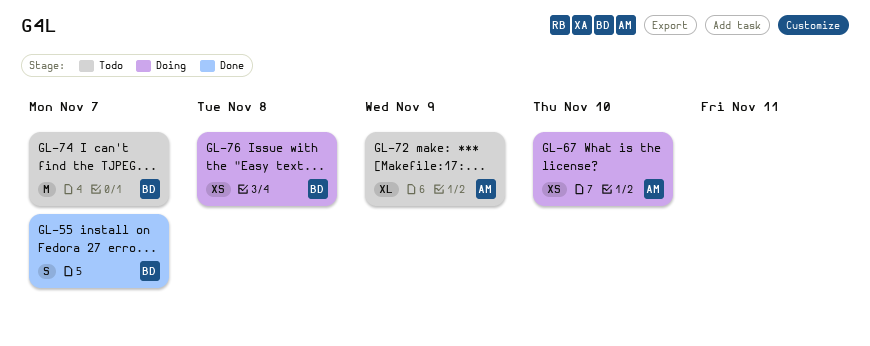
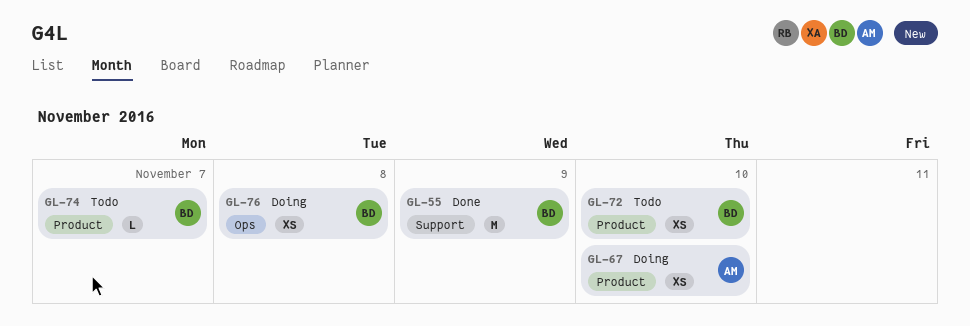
GL-55, estimate: S -> M
GL-55, day: Nov 7 -> Nov 9
GL-72, owner: AM -> BD
GL-72, estimate: XL -> XS
GL-72, day: Nov 9 -> Nov 10
GL-74, estimate: M -> L

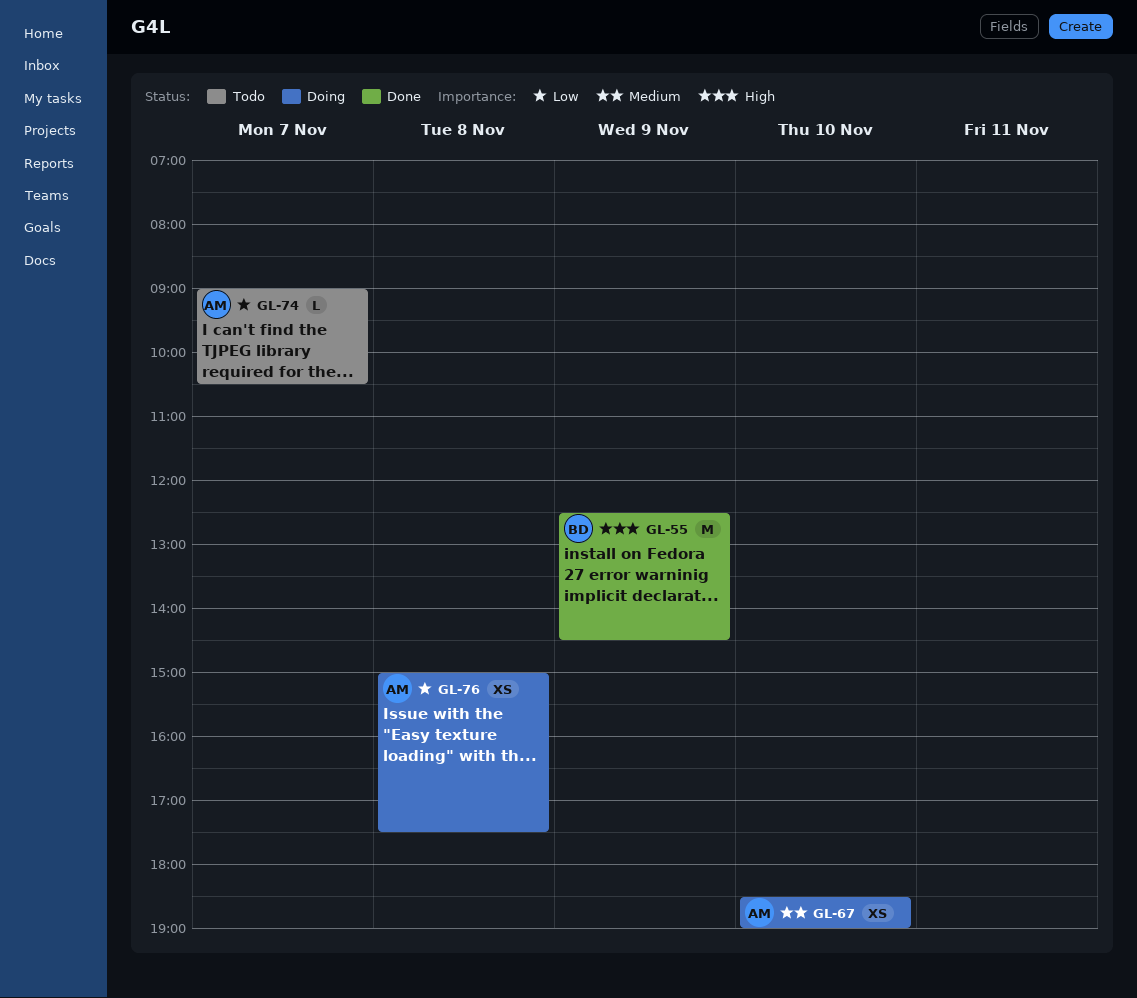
GL-72: present -> none
GL-74, owner: BD -> AM
GL-76, owner: BD -> AM

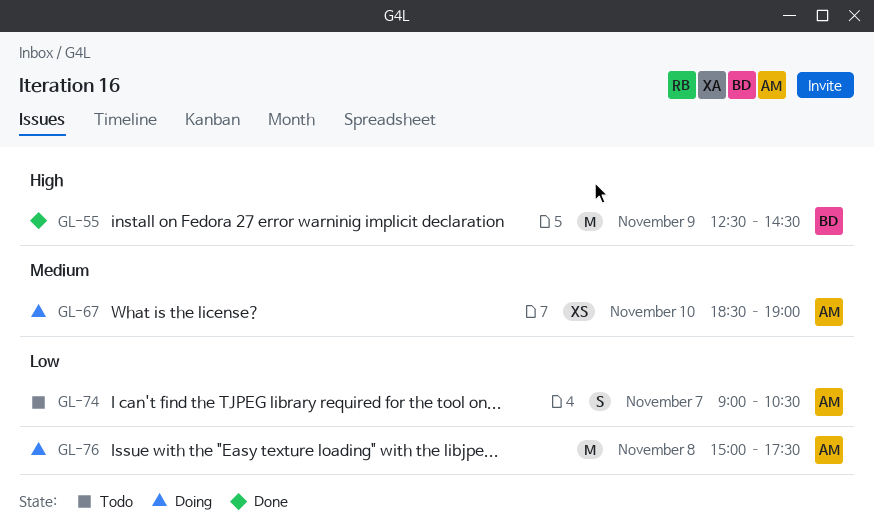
GL-74, estimate: L -> S
GL-76, estimate: XS -> M

